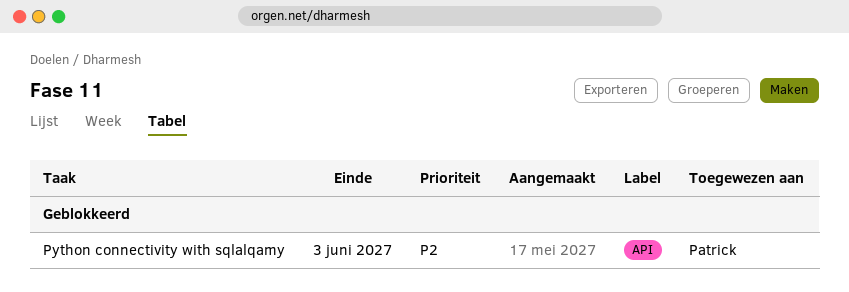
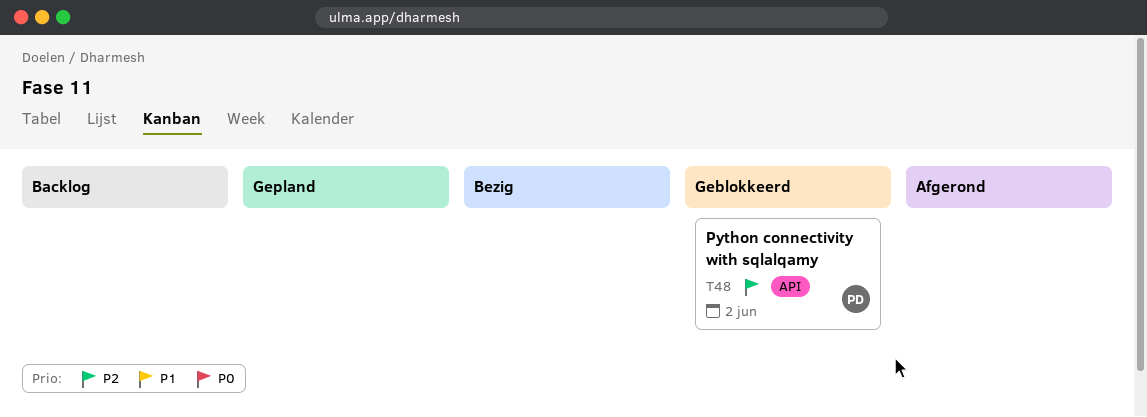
Python connectivity with sqlalqamy, due: Jun 3 -> Jun 2

